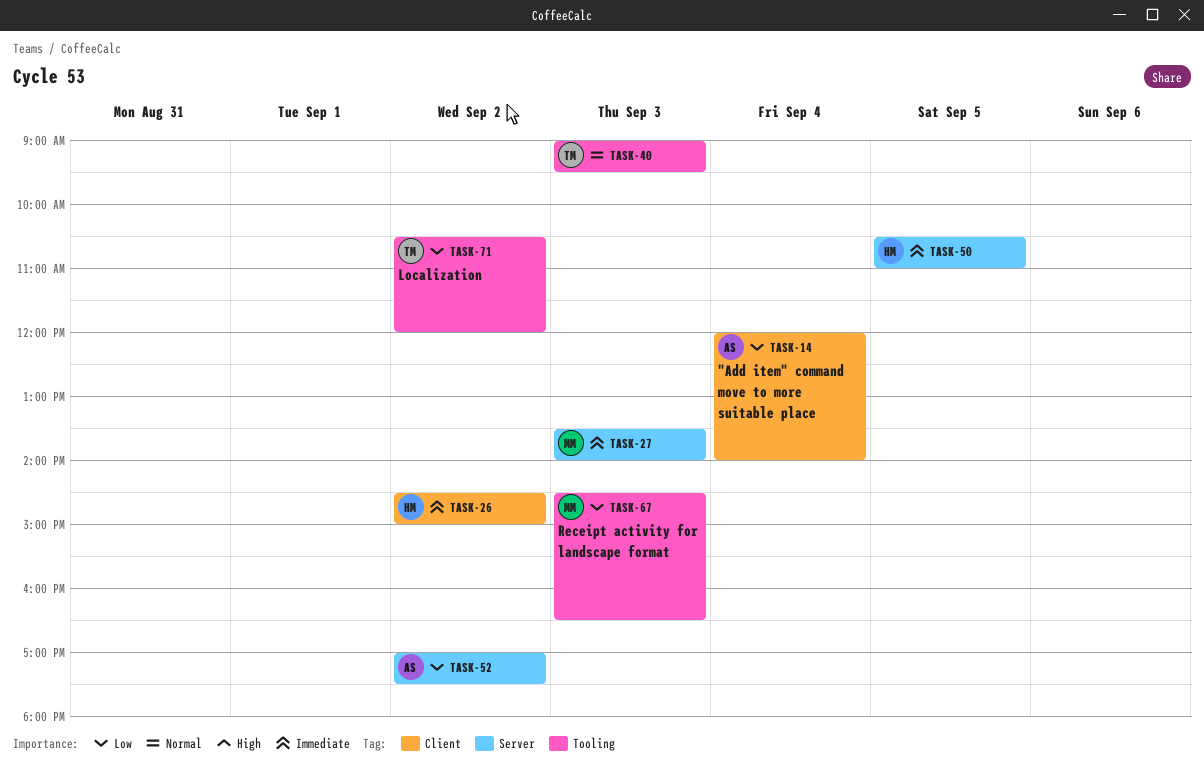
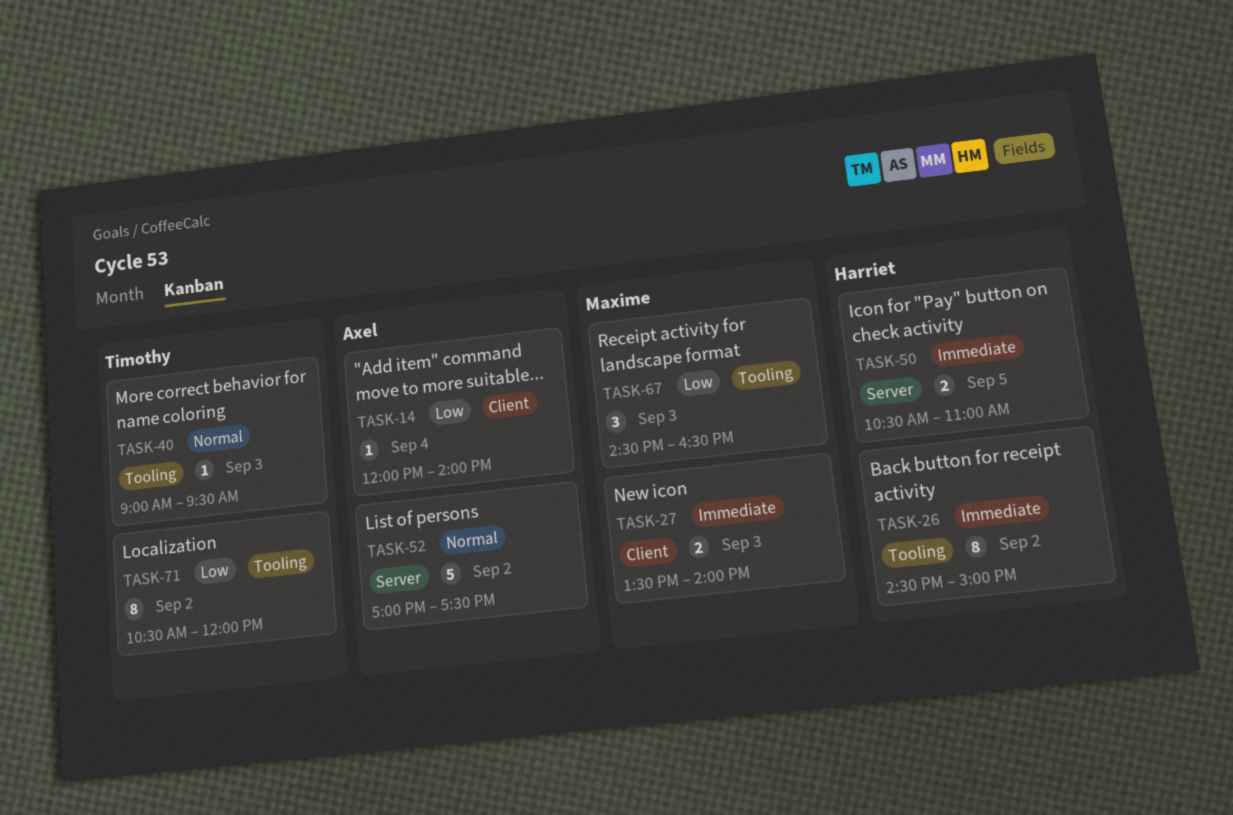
TASK-26, label: Client -> Tooling
TASK-27, label: Server -> Client
TASK-52, priority: Low -> Normal

